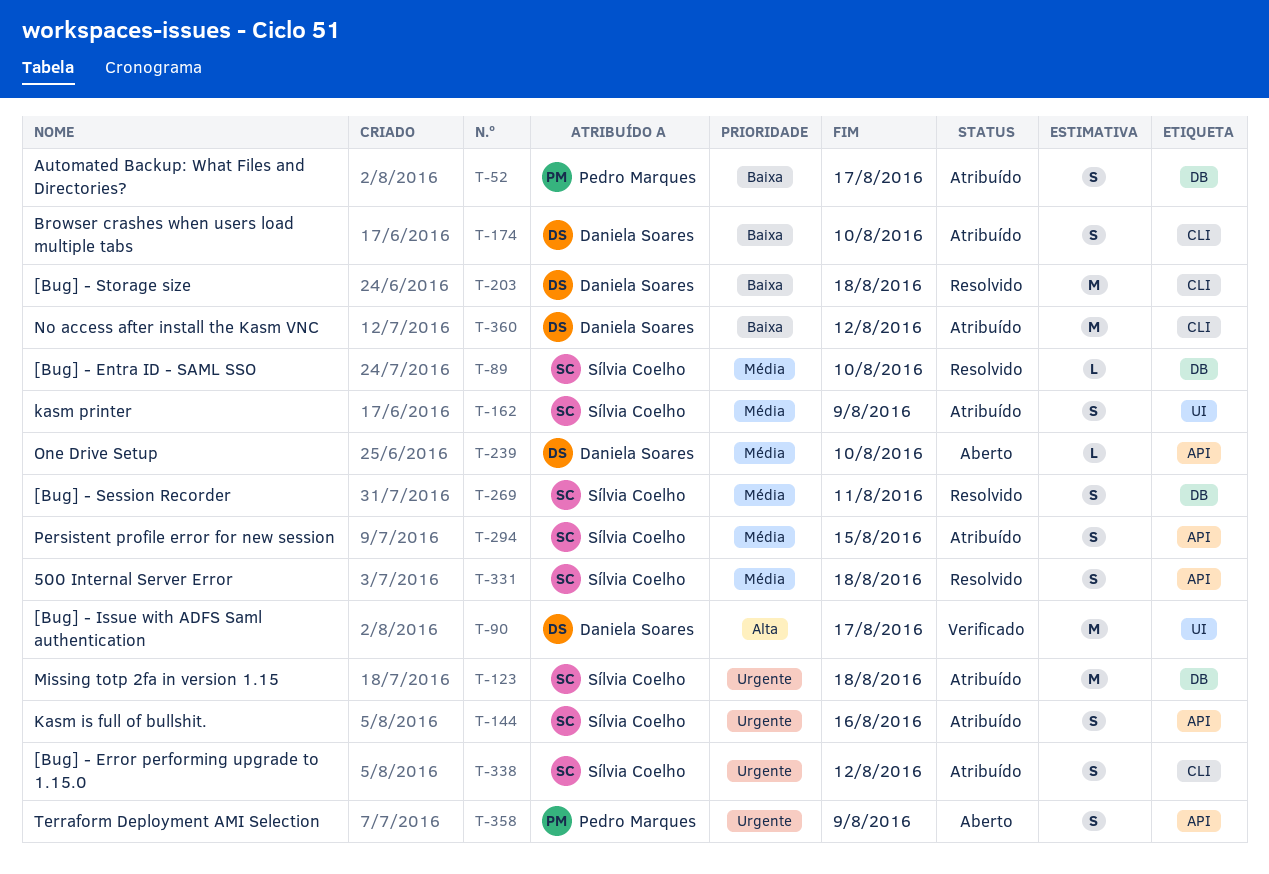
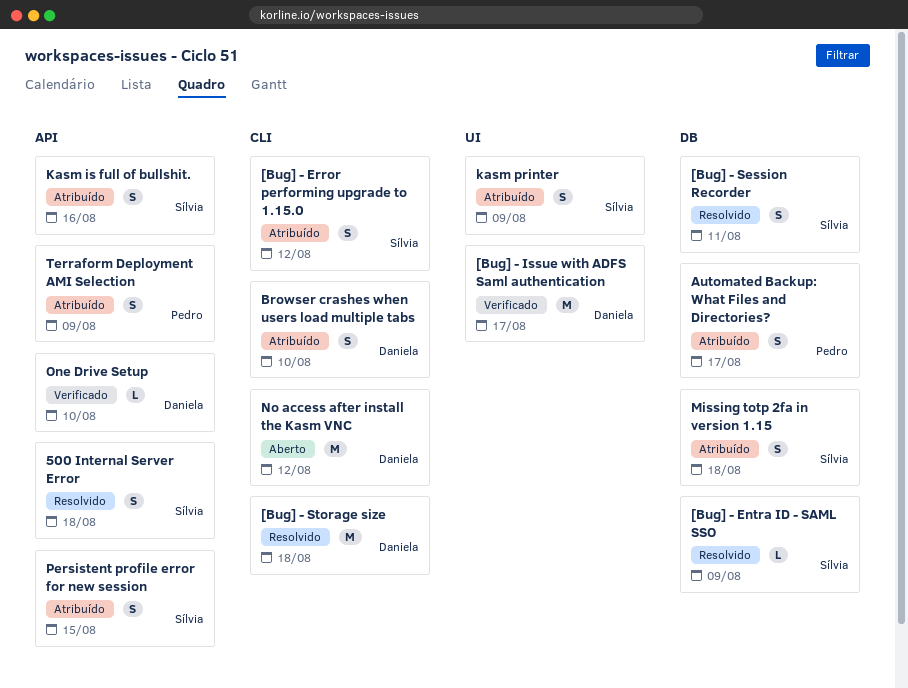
[Bug] - Entra ID - SAML SSO, due: Aug 10 -> Aug 9
Missing totp 2fa in version 1.15, estimate: M -> S
No access after install the Kasm VNC, status: Atribuído -> Aberto
One Drive Setup, status: Aberto -> Verificado
Terraform Deployment AMI Selection, status: Aberto -> Atribuído

